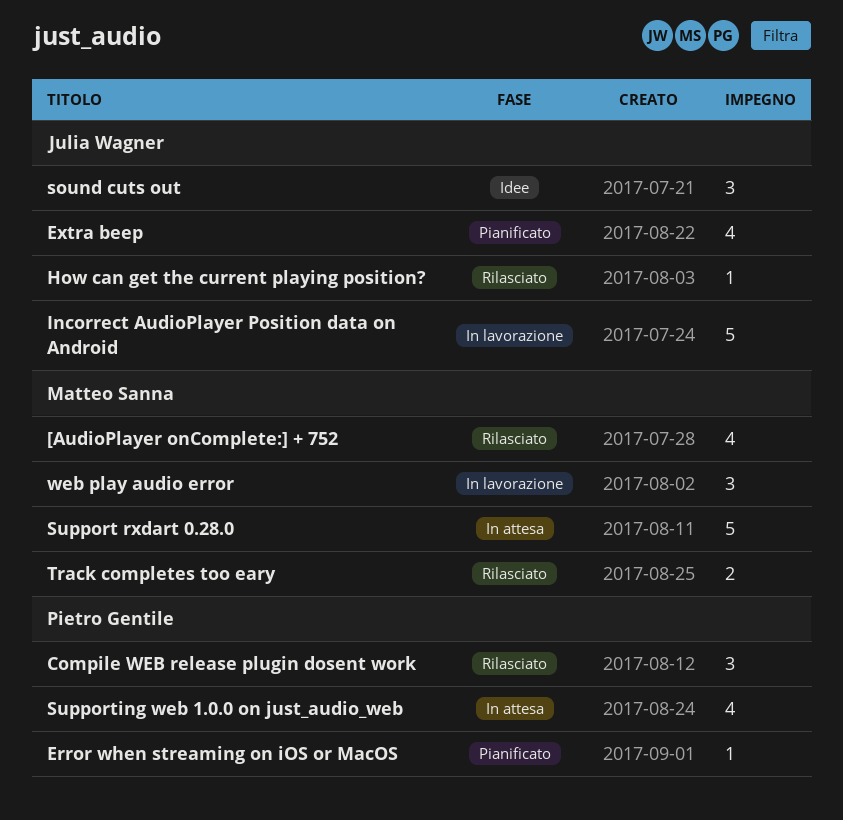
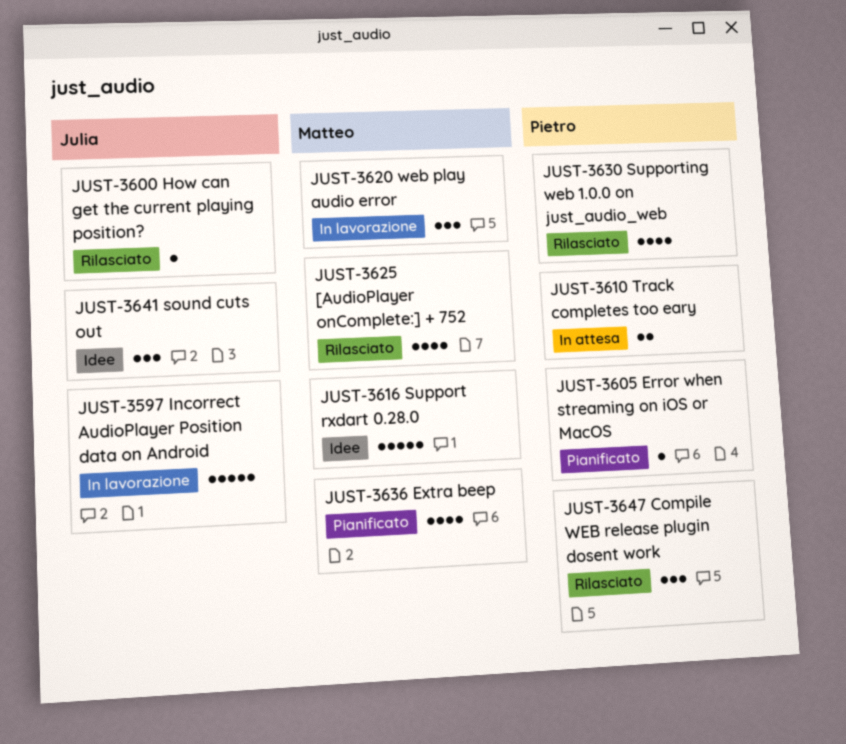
Extra beep, owner: Julia Wagner -> Matteo Sanna
Support rxdart 0.28.0, status: In attesa -> Idee
Supporting web 1.0.0 on just_audio_web, status: In attesa -> Rilasciato
Track completes too eary, status: Rilasciato -> In attesa
Track completes too eary, owner: Matteo Sanna -> Pietro Gentile

